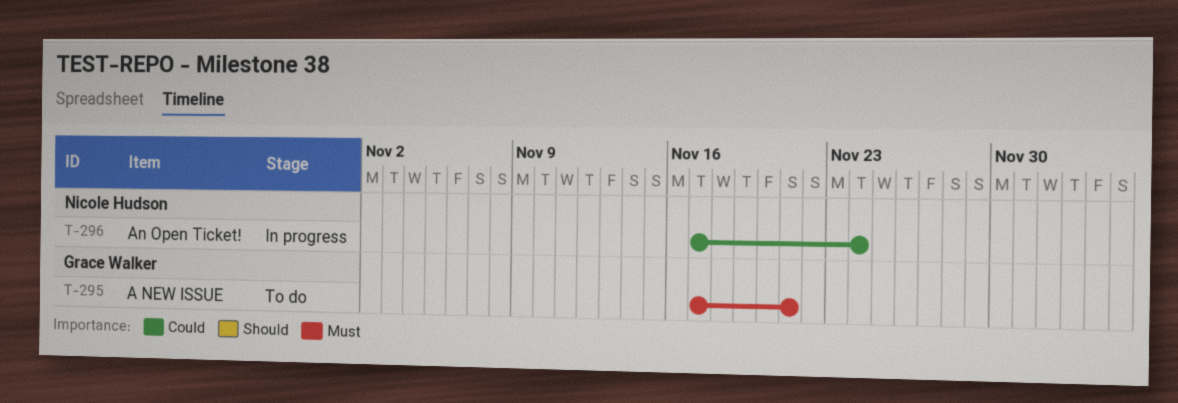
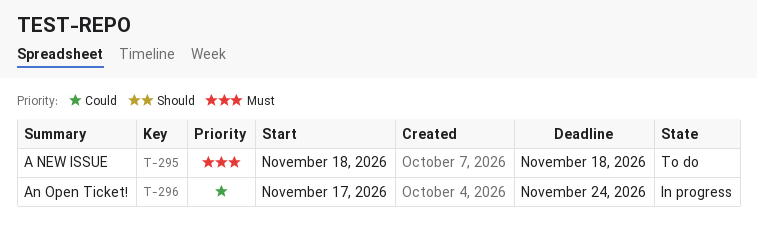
T-295, start: Nov 17 -> Nov 18
T-295, due: Nov 21 -> Nov 18

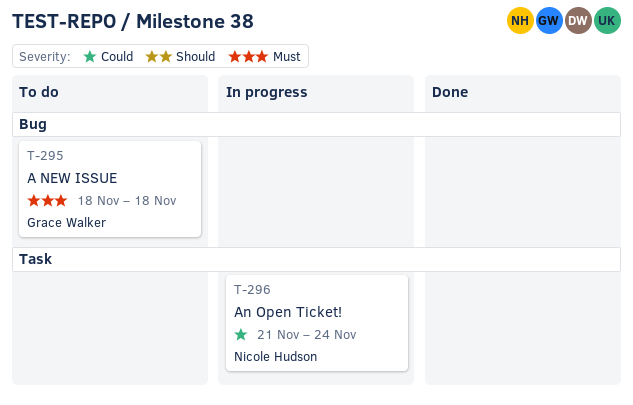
T-296, start: Nov 17 -> Nov 21

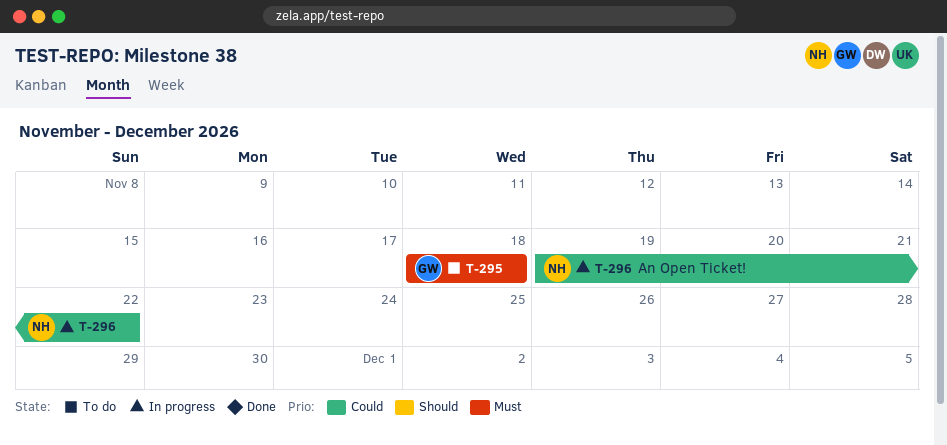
T-296, start: Nov 21 -> Nov 19
T-296, due: Nov 24 -> Nov 22

